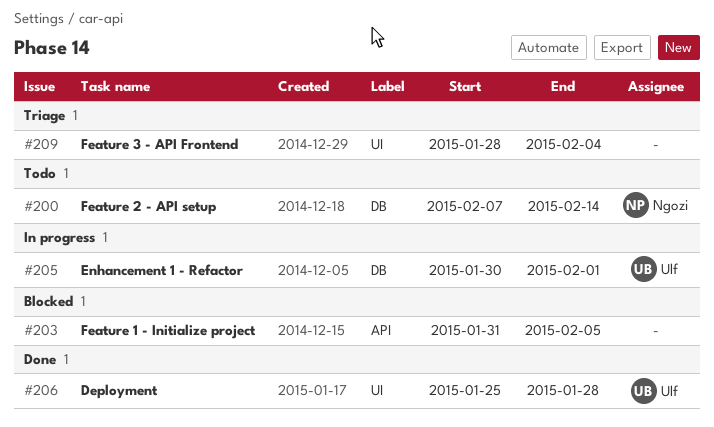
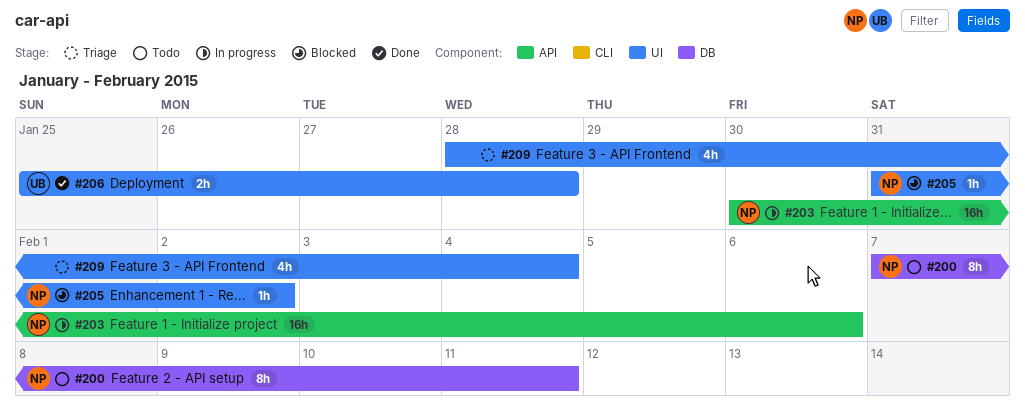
#200, due: Feb 14 -> Feb 11
#203, status: Blocked -> In progress
#203, owner: none -> Ngozi
#203, start: Jan 31 -> Jan 30
#203, due: Feb 5 -> Feb 6
#205, status: In progress -> Blocked
#205, owner: Ulf -> Ngozi
#205, label: DB -> UI
#205, start: Jan 30 -> Jan 31
#205, due: Feb 1 -> Feb 2

